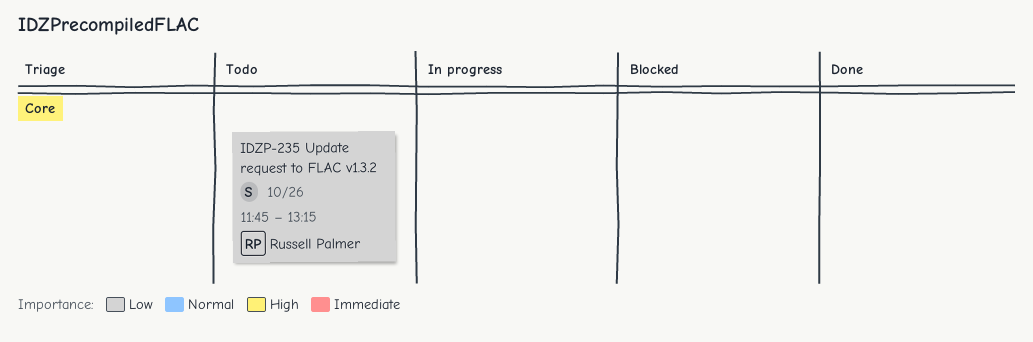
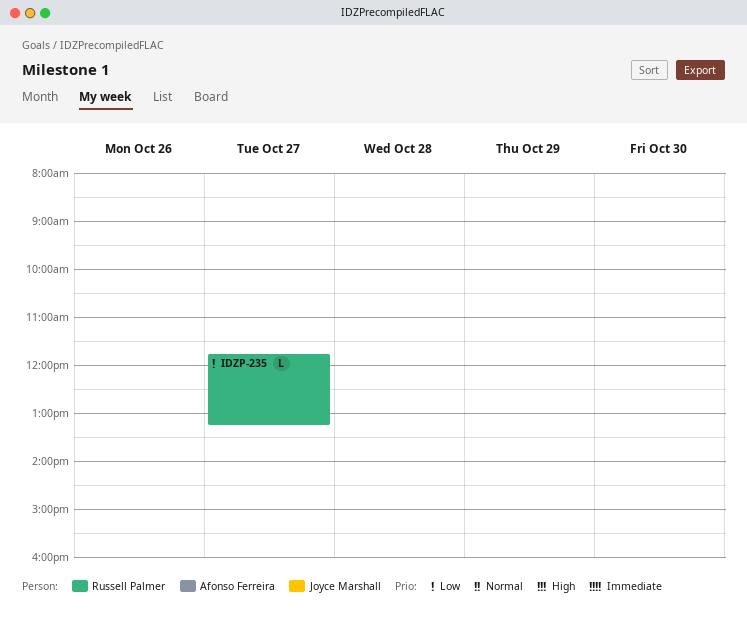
IDZP-235, estimate: S -> L
IDZP-235, day: Oct 26 -> Oct 27

